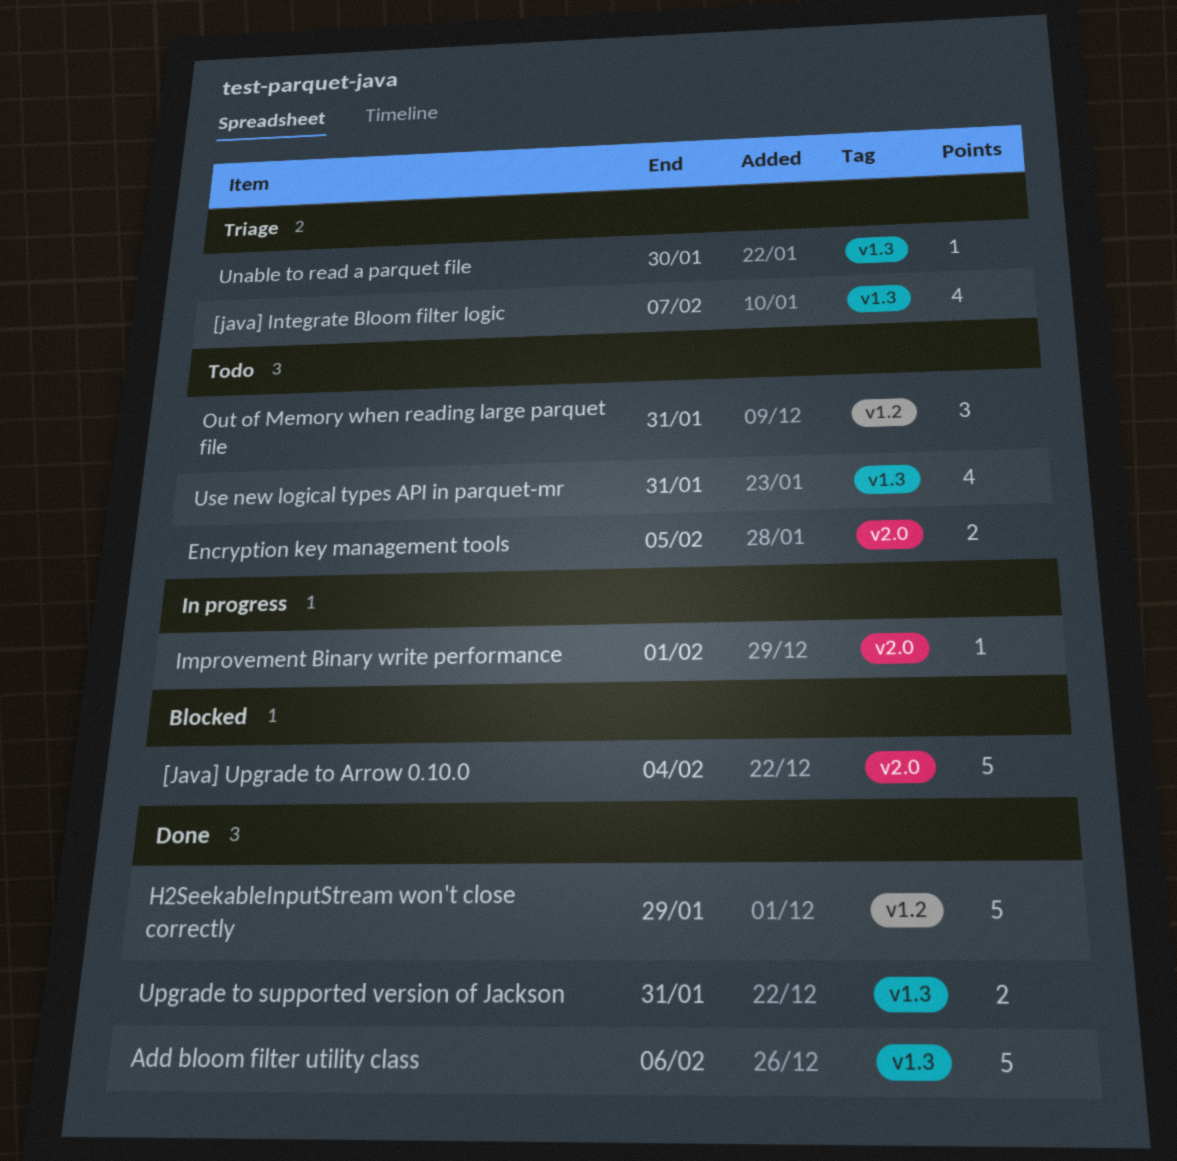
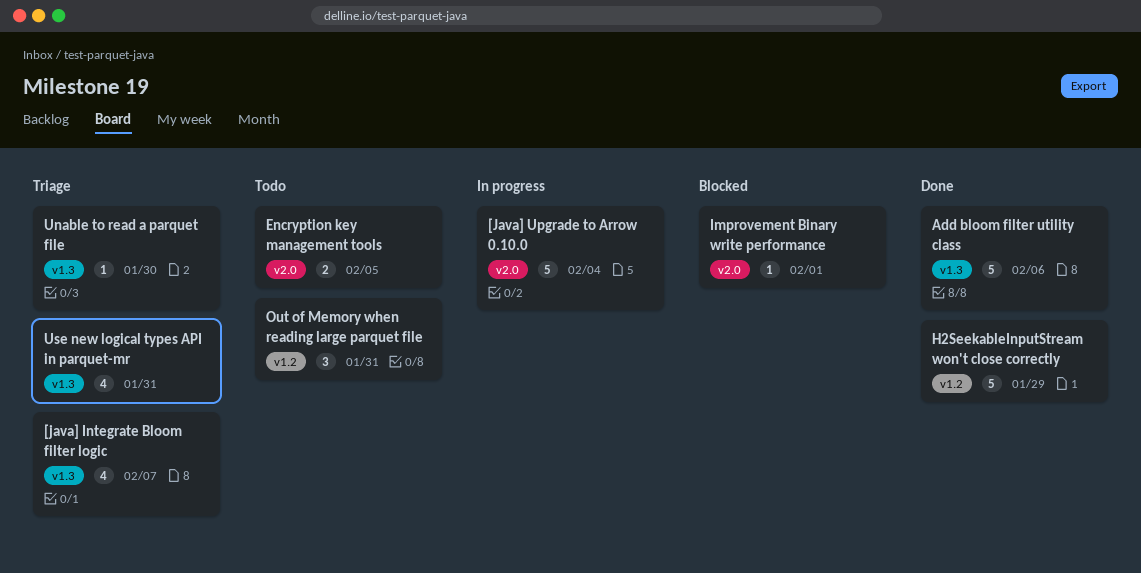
[Java] Upgrade to Arrow 0.10.0, status: Blocked -> In progress
Improvement Binary write performance, status: In progress -> Blocked
Upgrade to supported version of Jackson: present -> none
Use new logical types API in parquet-mr, status: Todo -> Triage

